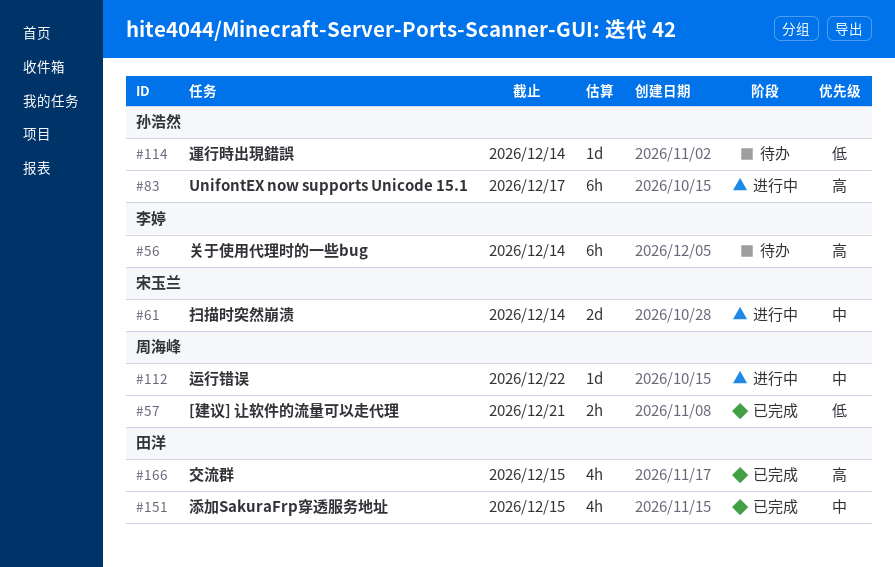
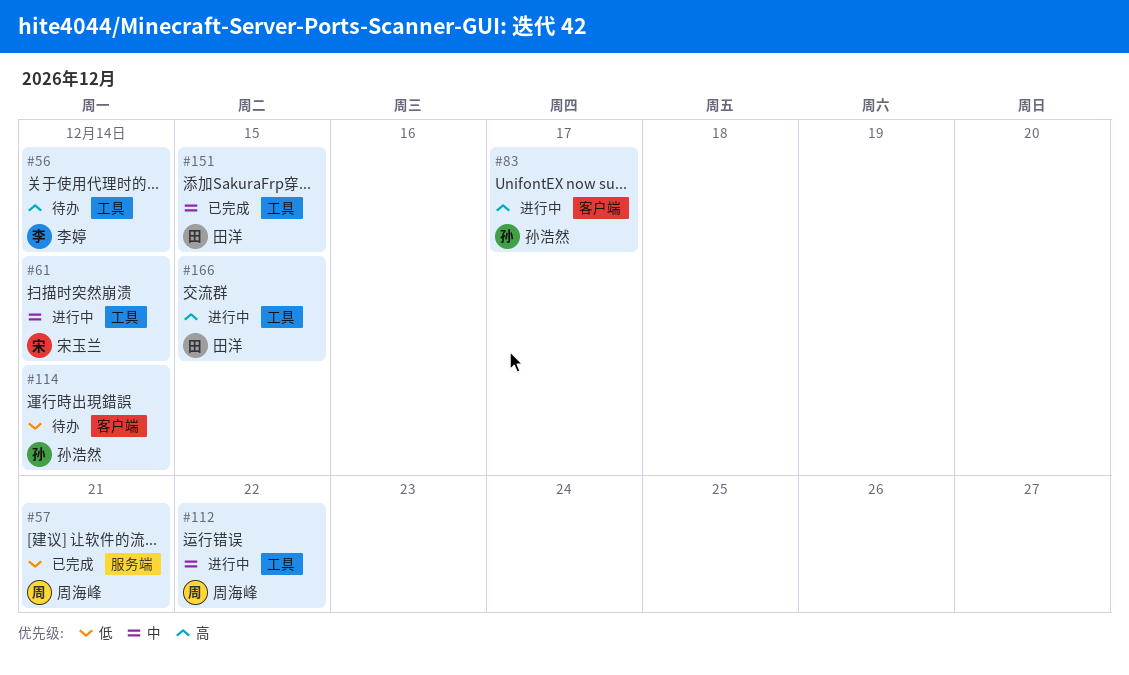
#166, status: 已完成 -> 进行中

